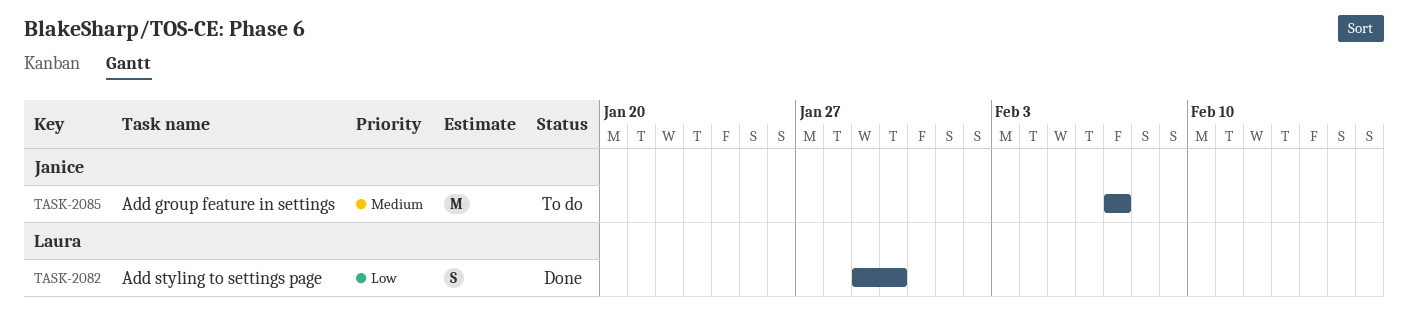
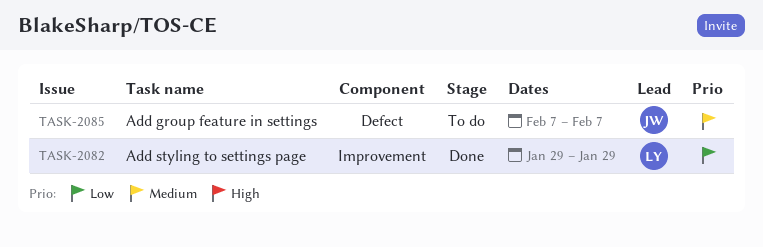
TASK-2082, due: Jan 30 -> Jan 29

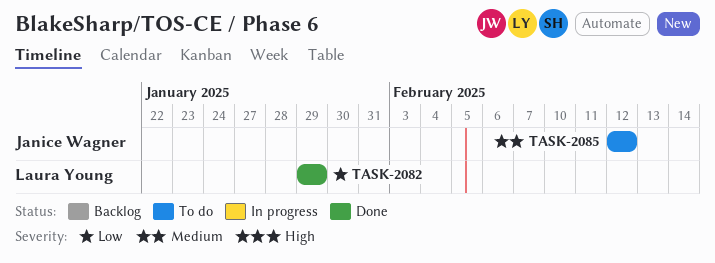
TASK-2085, start: Feb 7 -> Feb 12
TASK-2085, due: Feb 7 -> Feb 12

